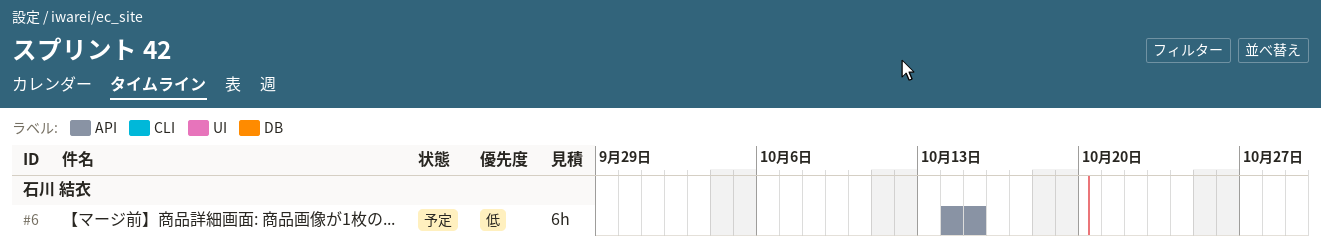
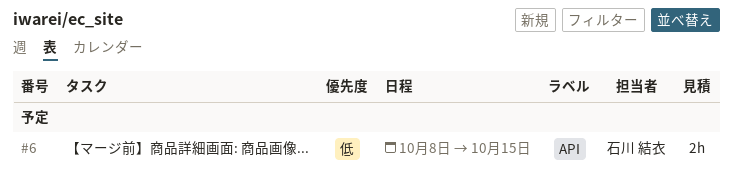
#6, estimate: 6h -> 2h
#6, start: Oct 14 -> Oct 8

